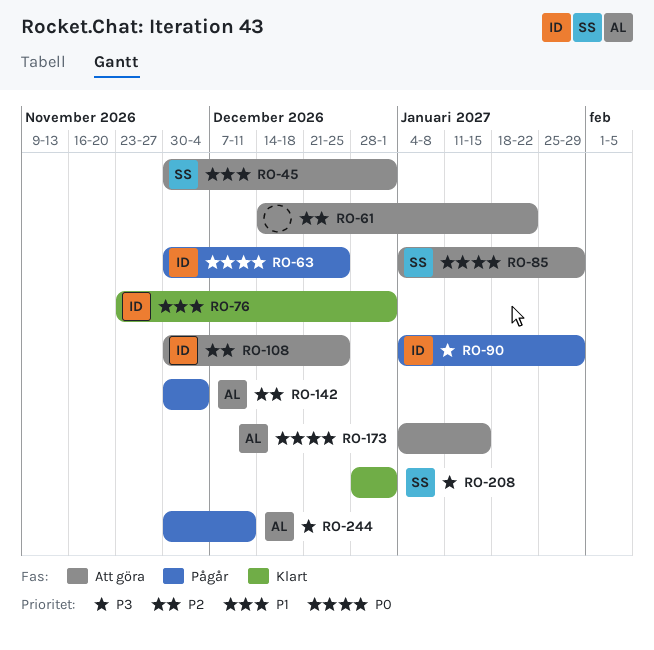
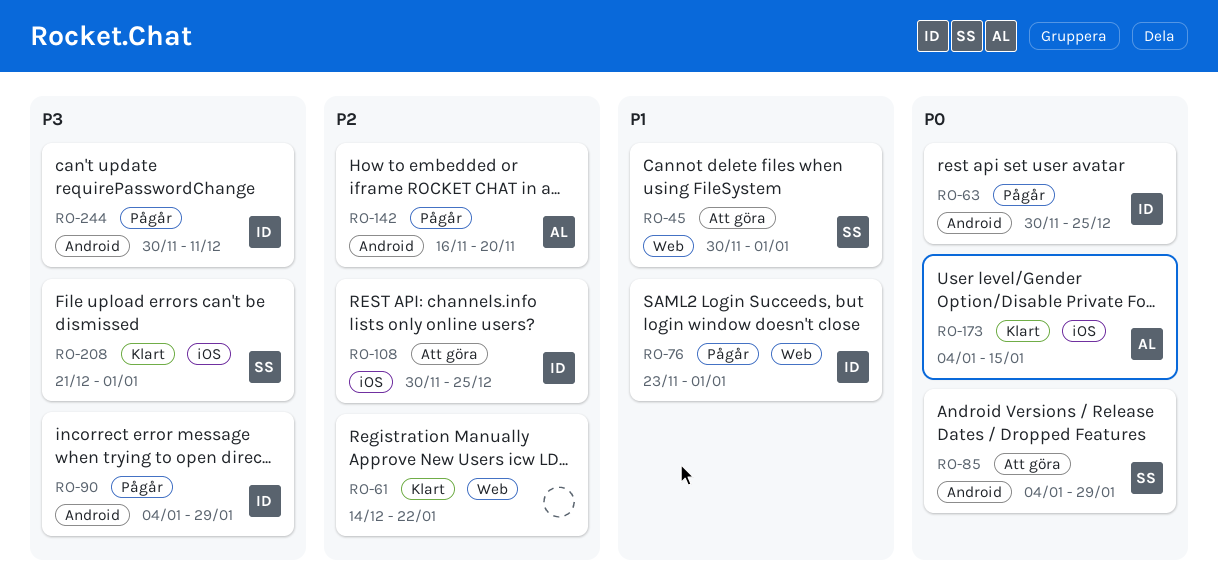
RO-61, status: Att göra -> Klart
RO-76, status: Klart -> Pågår
RO-142, start: Nov 30 -> Nov 16
RO-142, due: Dec 4 -> Nov 20
RO-173, status: Att göra -> Klart
RO-208, start: Dec 28 -> Dec 21
RO-244, owner: AL -> ID

